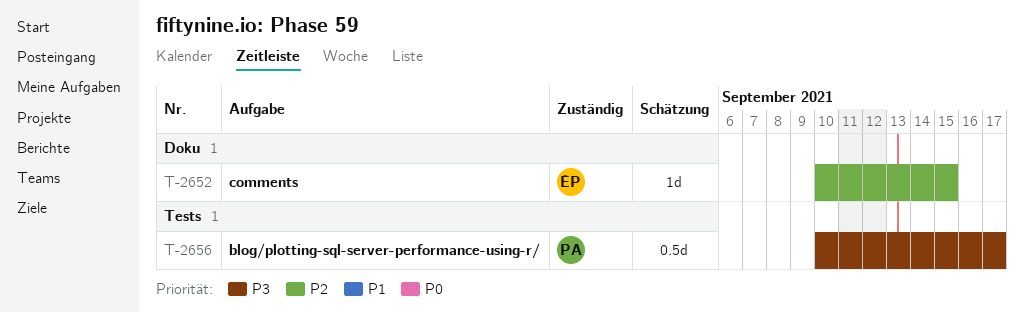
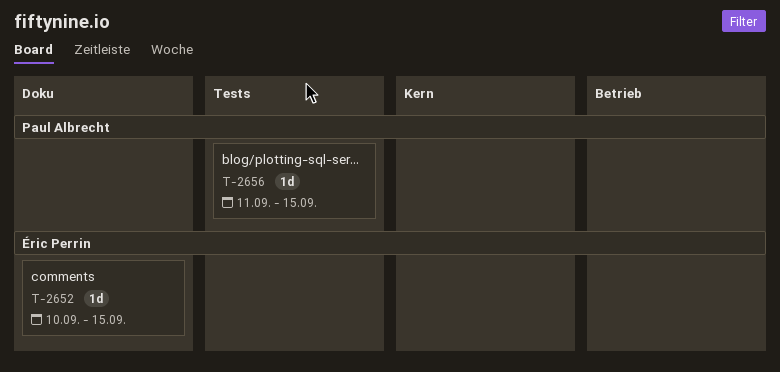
T-2656, estimate: 0.5d -> 1d
T-2656, start: Sep 10 -> Sep 11
T-2656, due: Sep 17 -> Sep 15

